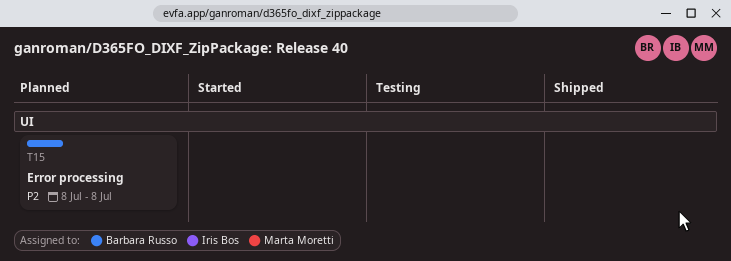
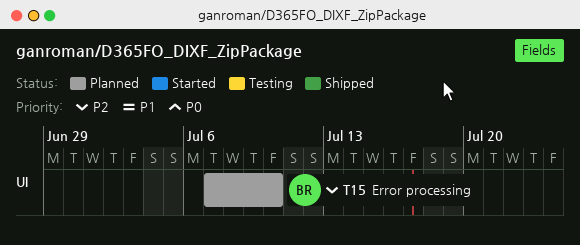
T15, start: Jul 8 -> Jul 7
T15, due: Jul 8 -> Jul 10

